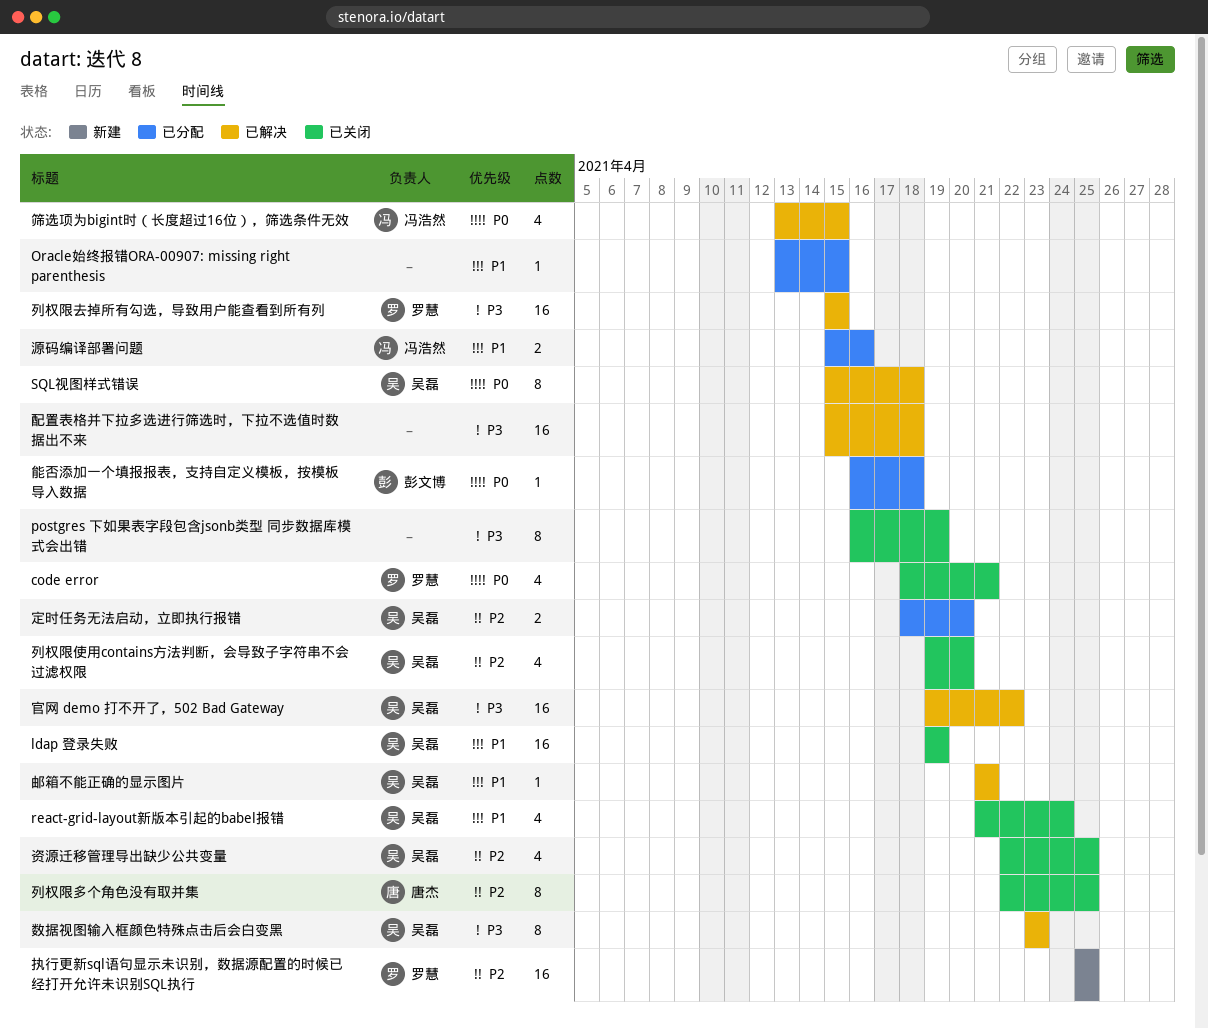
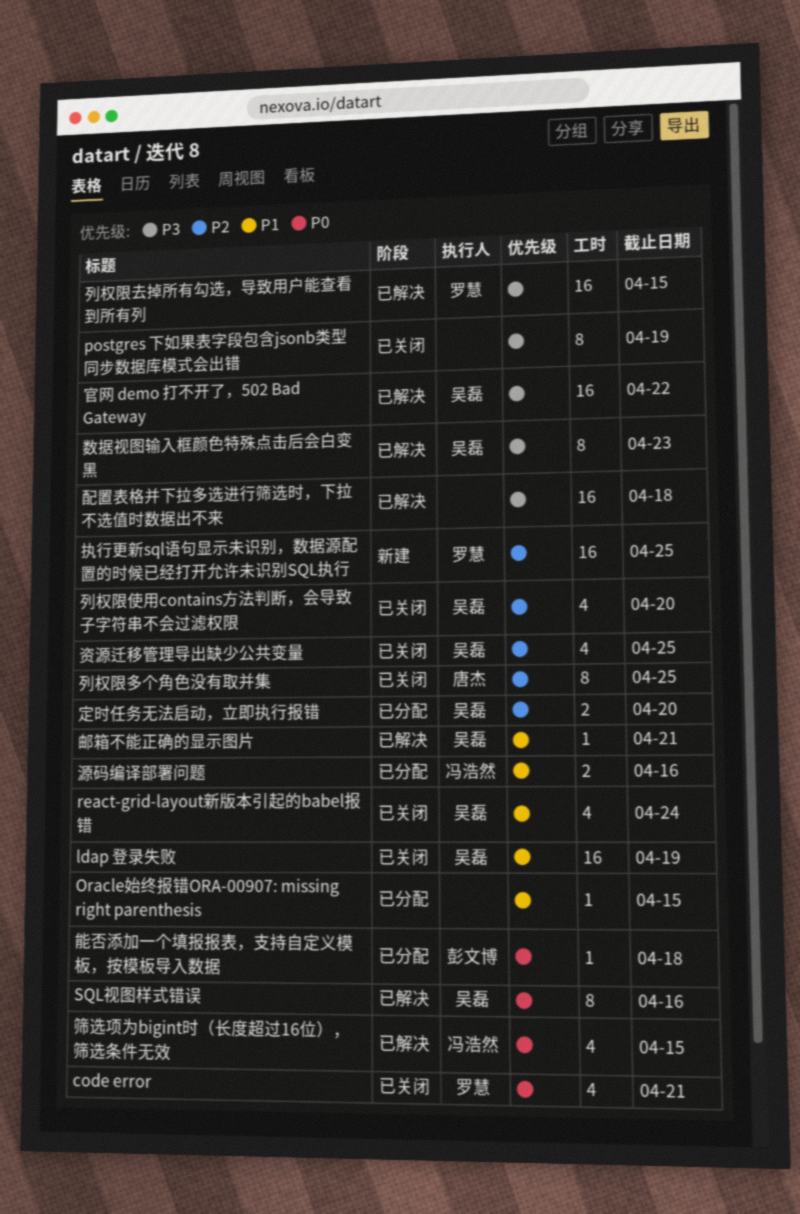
SQL视图样式错误, due: Apr 18 -> Apr 16

